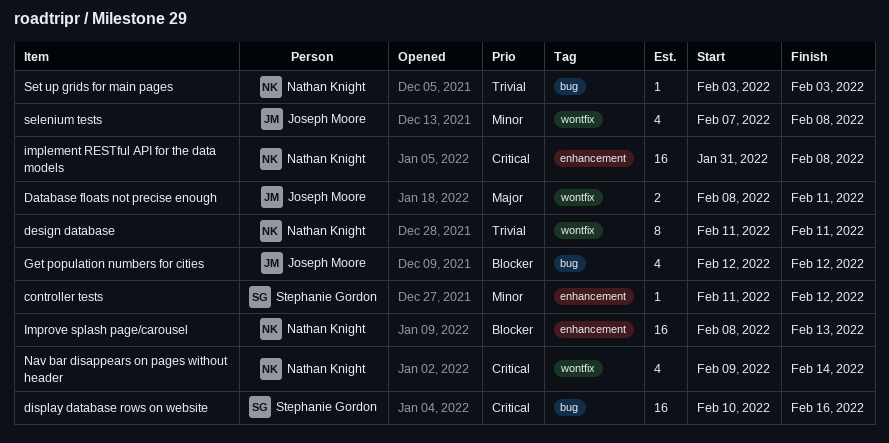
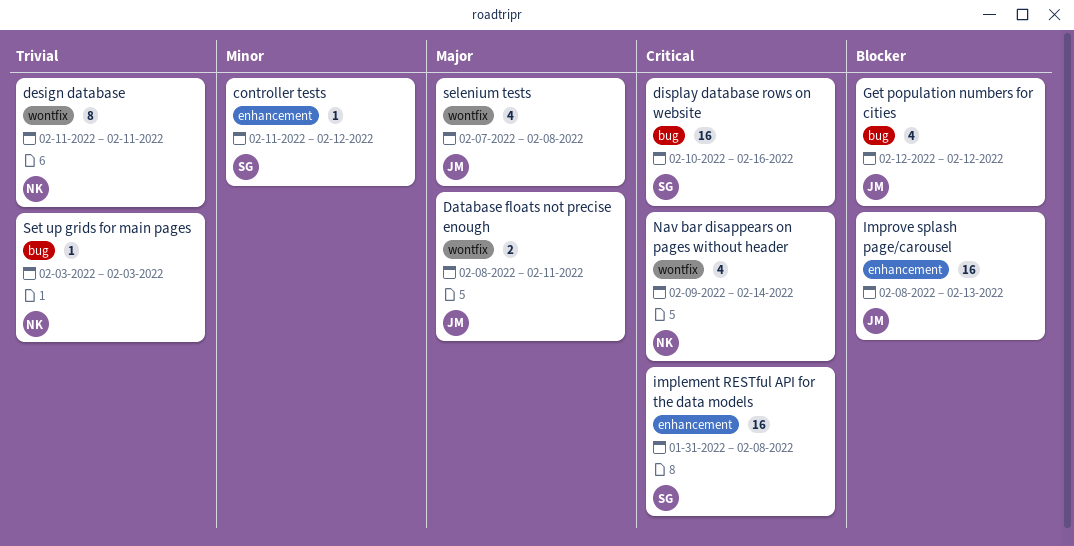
implement RESTful API for the data models, owner: Nathan Knight -> Stephanie Gordon
Improve splash page/carousel, owner: Nathan Knight -> Joseph Moore
selenium tests, priority: Minor -> Major

